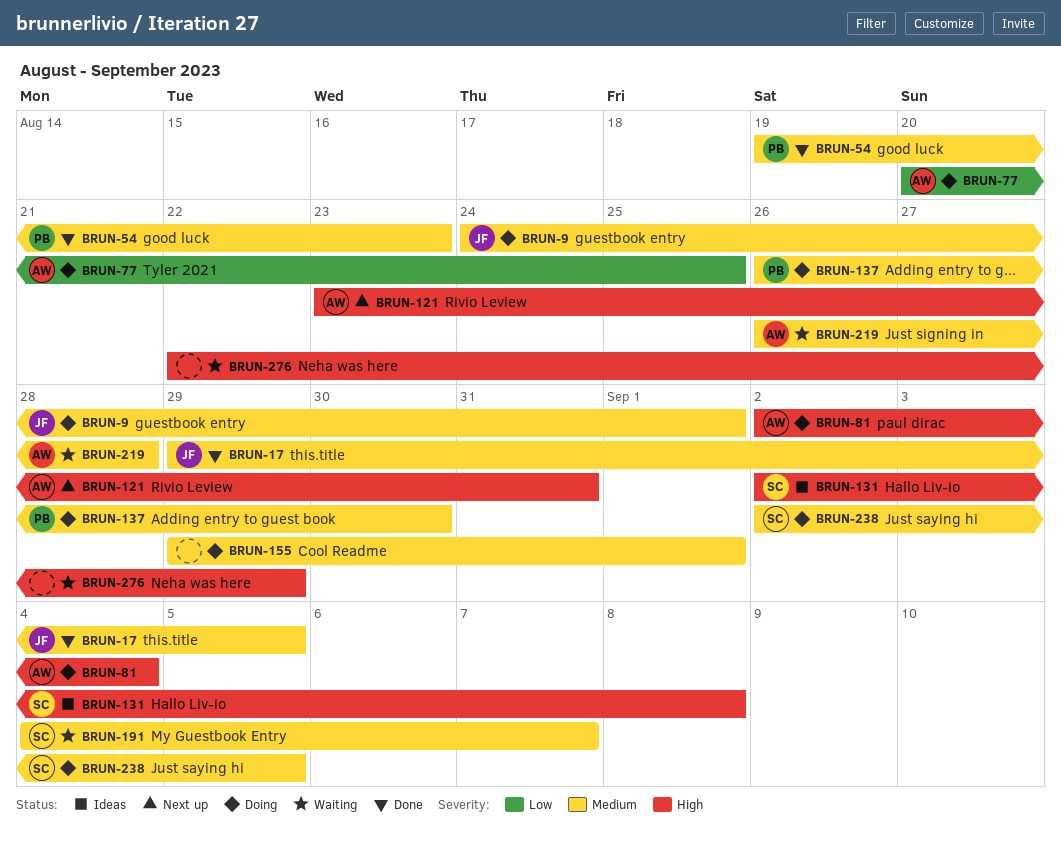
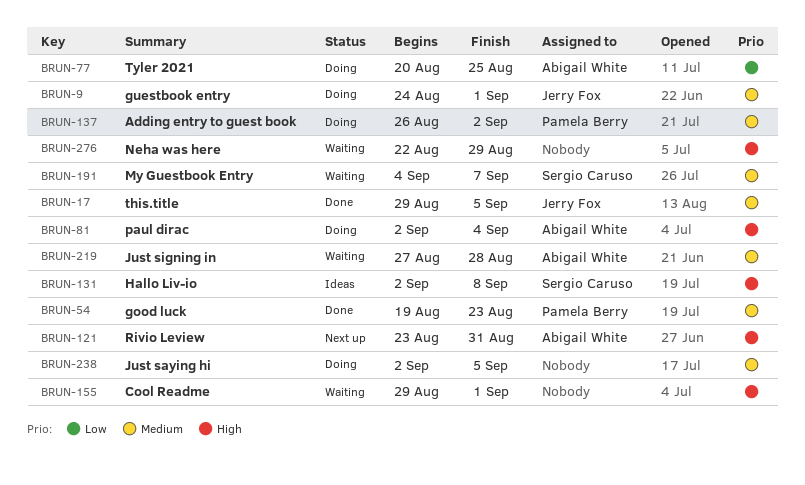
BRUN-137, due: Aug 30 -> Sep 2
BRUN-155, status: Doing -> Waiting
BRUN-155, priority: Medium -> High
BRUN-219, start: Aug 26 -> Aug 27
BRUN-238, owner: Sergio Caruso -> none

